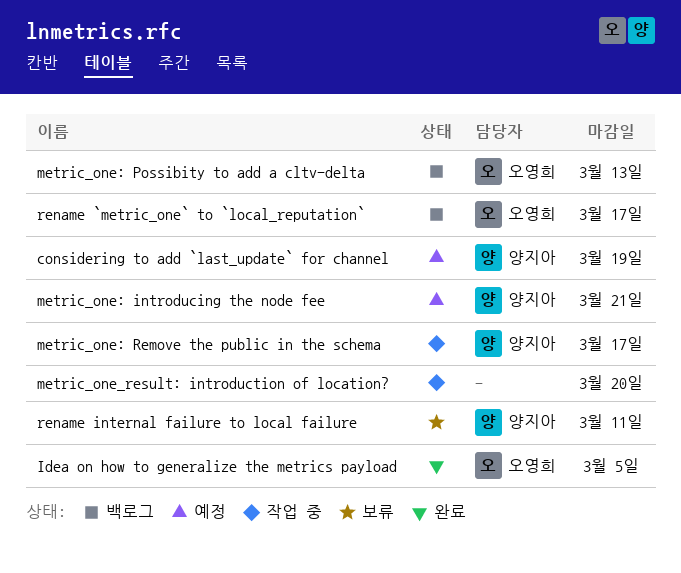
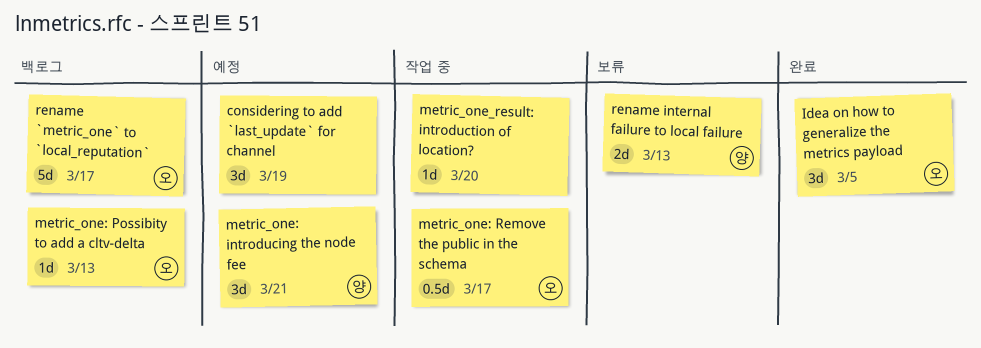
considering to add `last_update` for channel, owner: 양지아 -> none
metric_one: Remove the public in the schema, owner: 양지아 -> 오영희
rename internal failure to local failure, due: Mar 11 -> Mar 13

